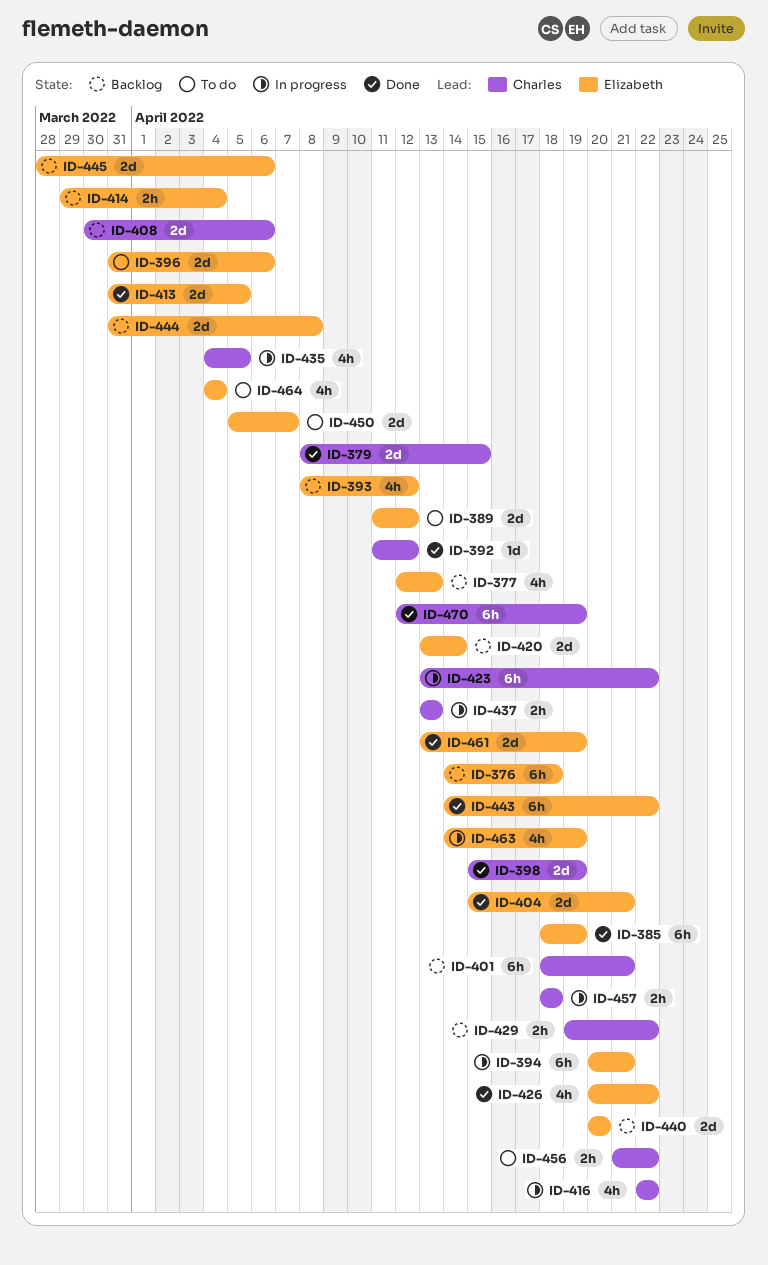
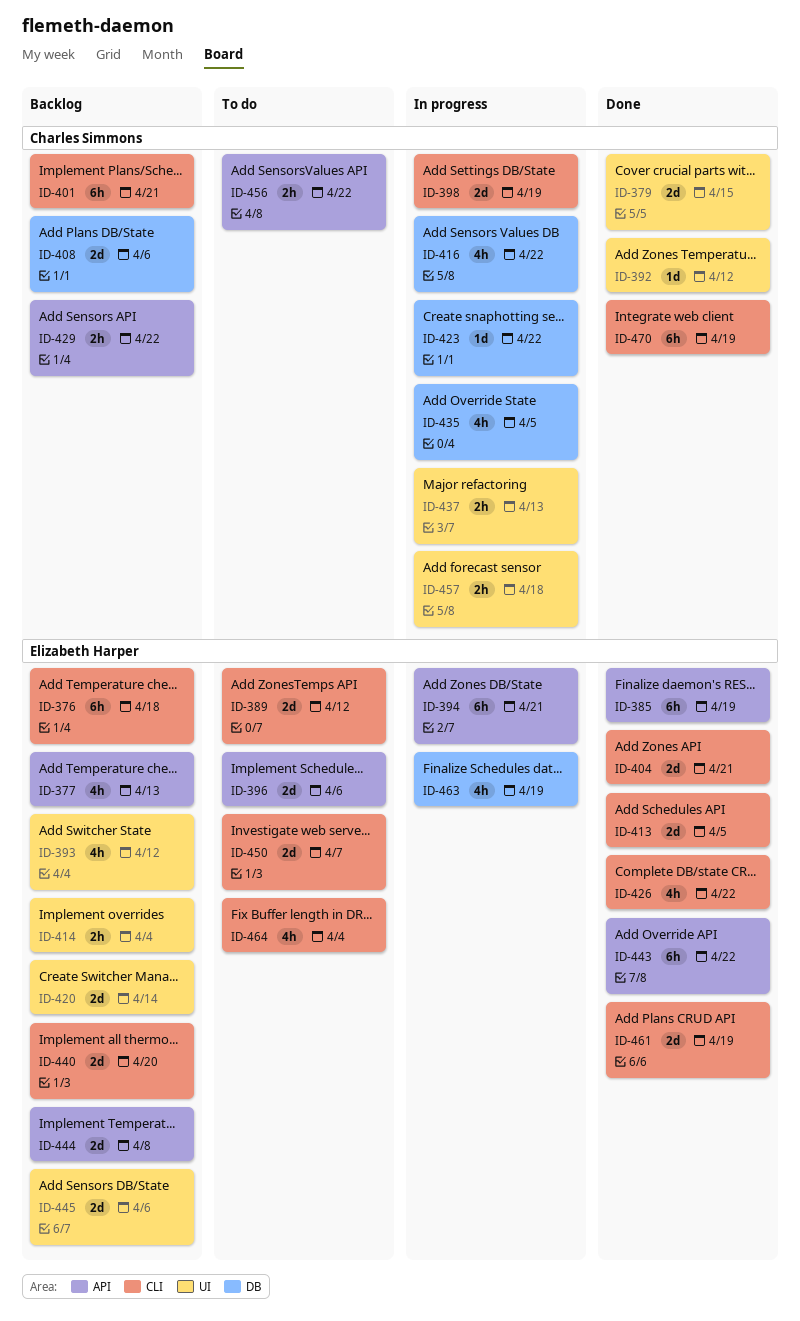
ID-398, status: Done -> In progress
ID-423, estimate: 6h -> 1d

